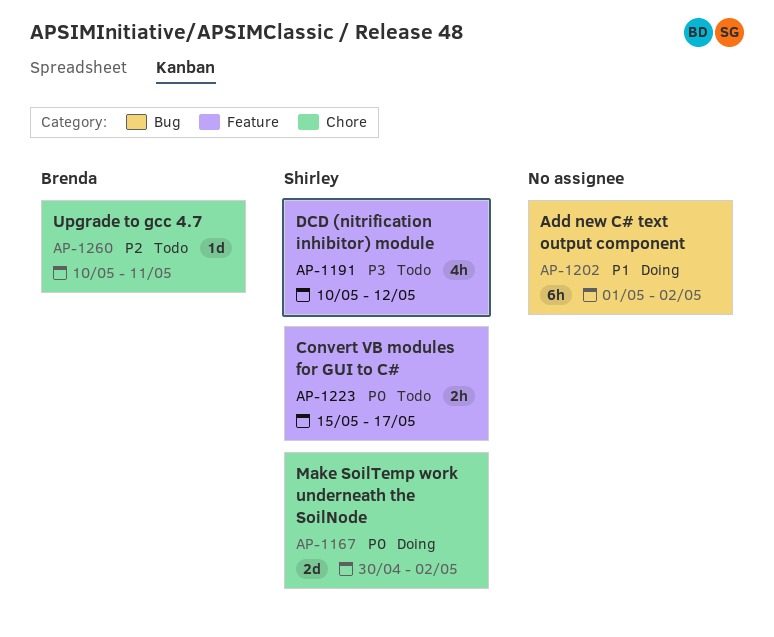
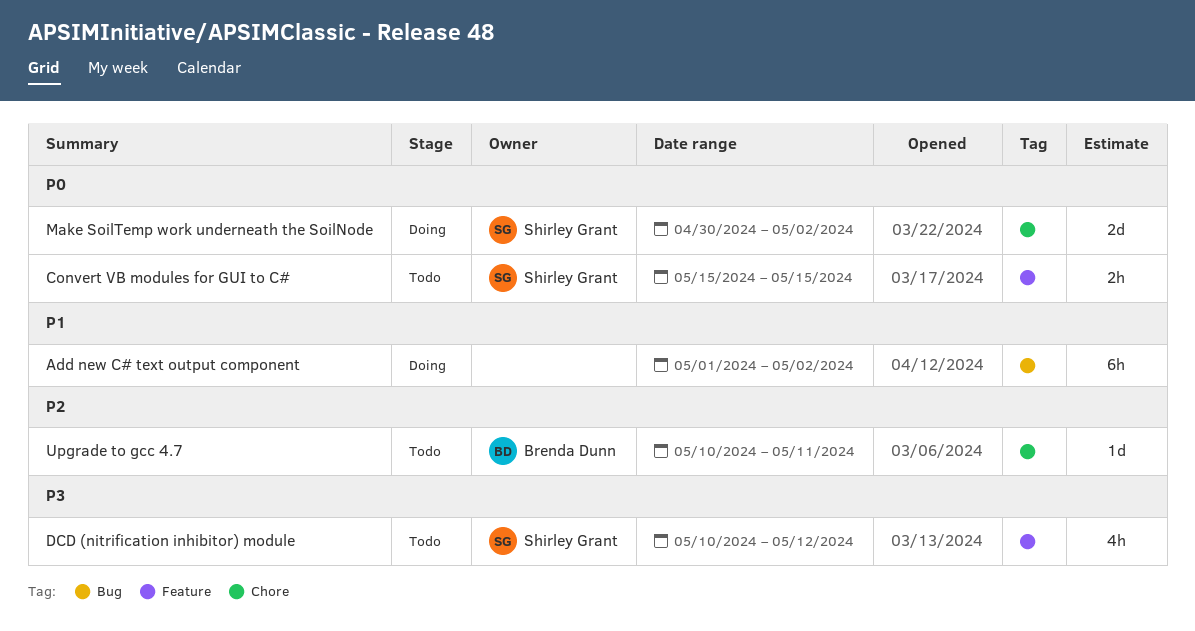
Convert VB modules for GUI to C#, due: May 17 -> May 15

